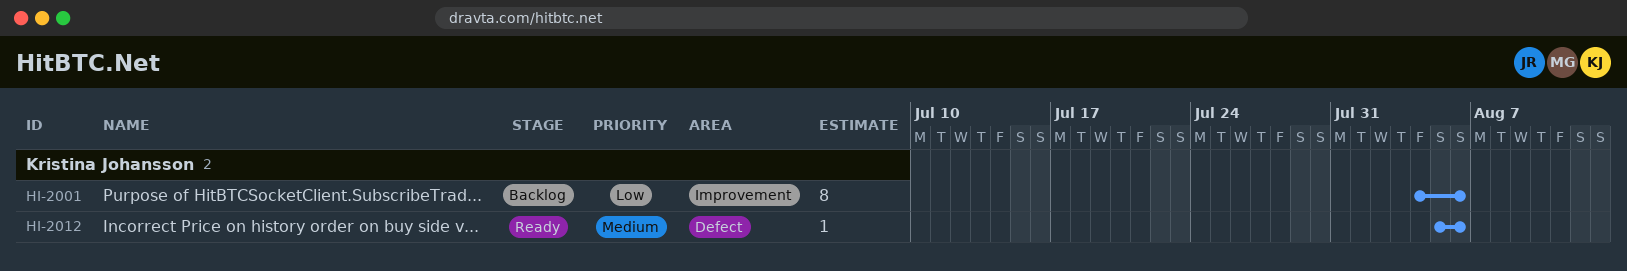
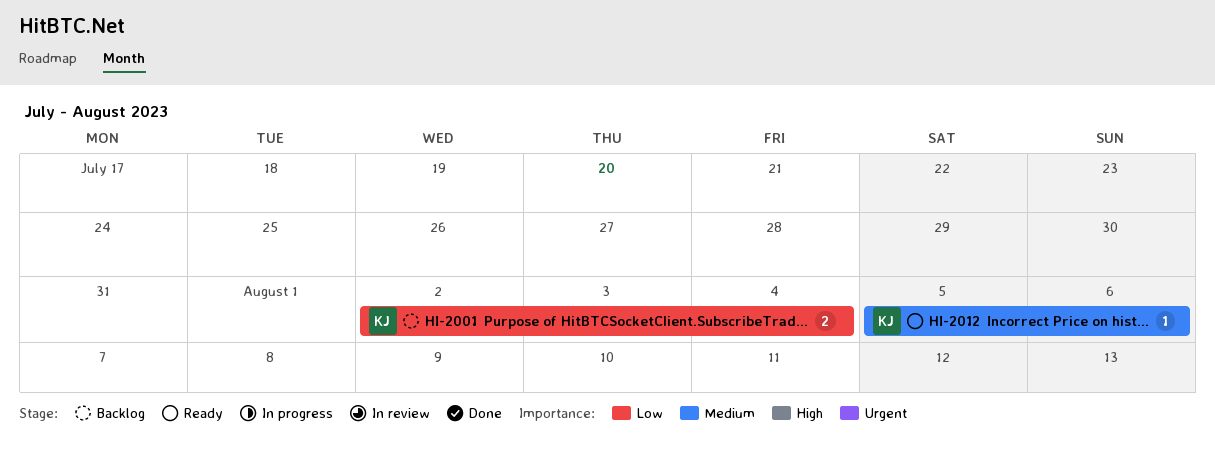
HI-2001, estimate: 8 -> 2
HI-2001, start: Aug 4 -> Aug 2
HI-2001, due: Aug 6 -> Aug 4

